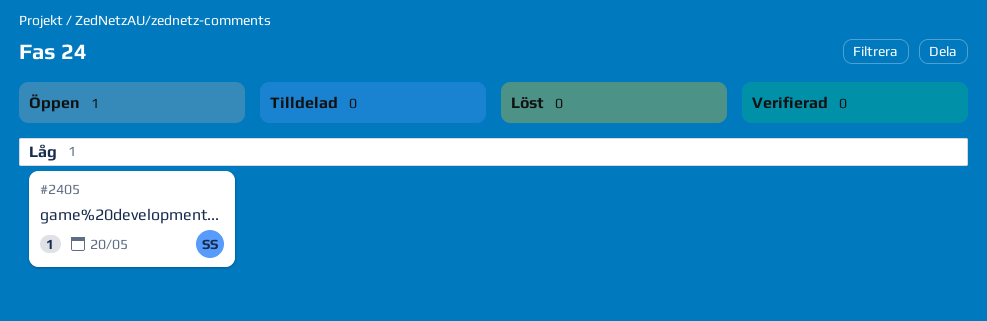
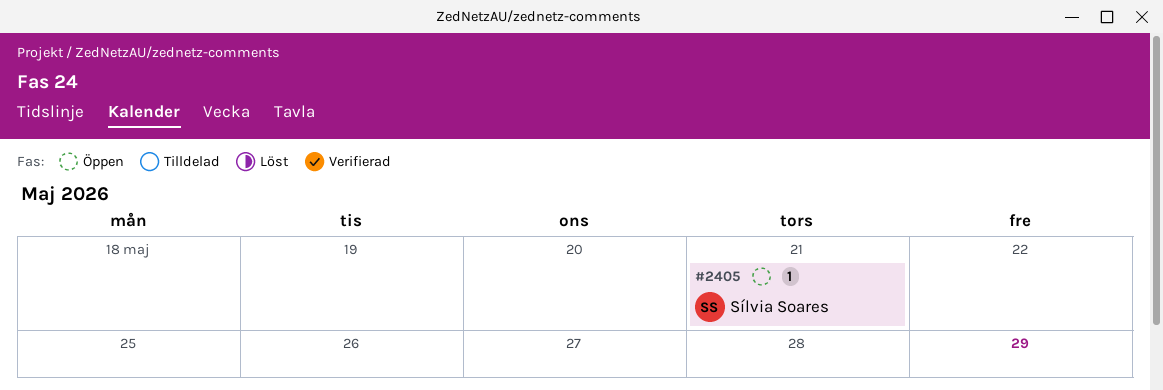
#2405, due: May 20 -> May 21

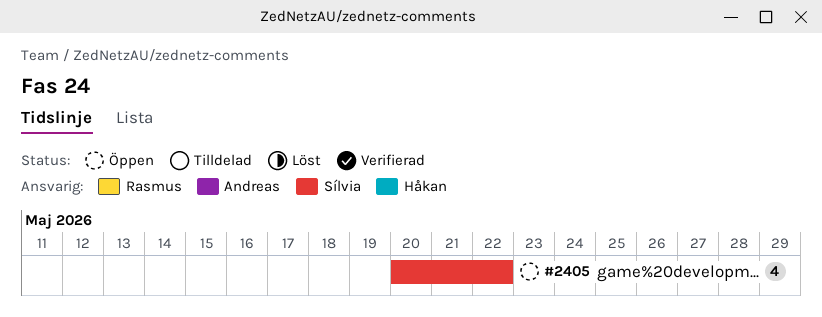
#2405, estimate: 1 -> 4
#2405, due: May 21 -> May 22

